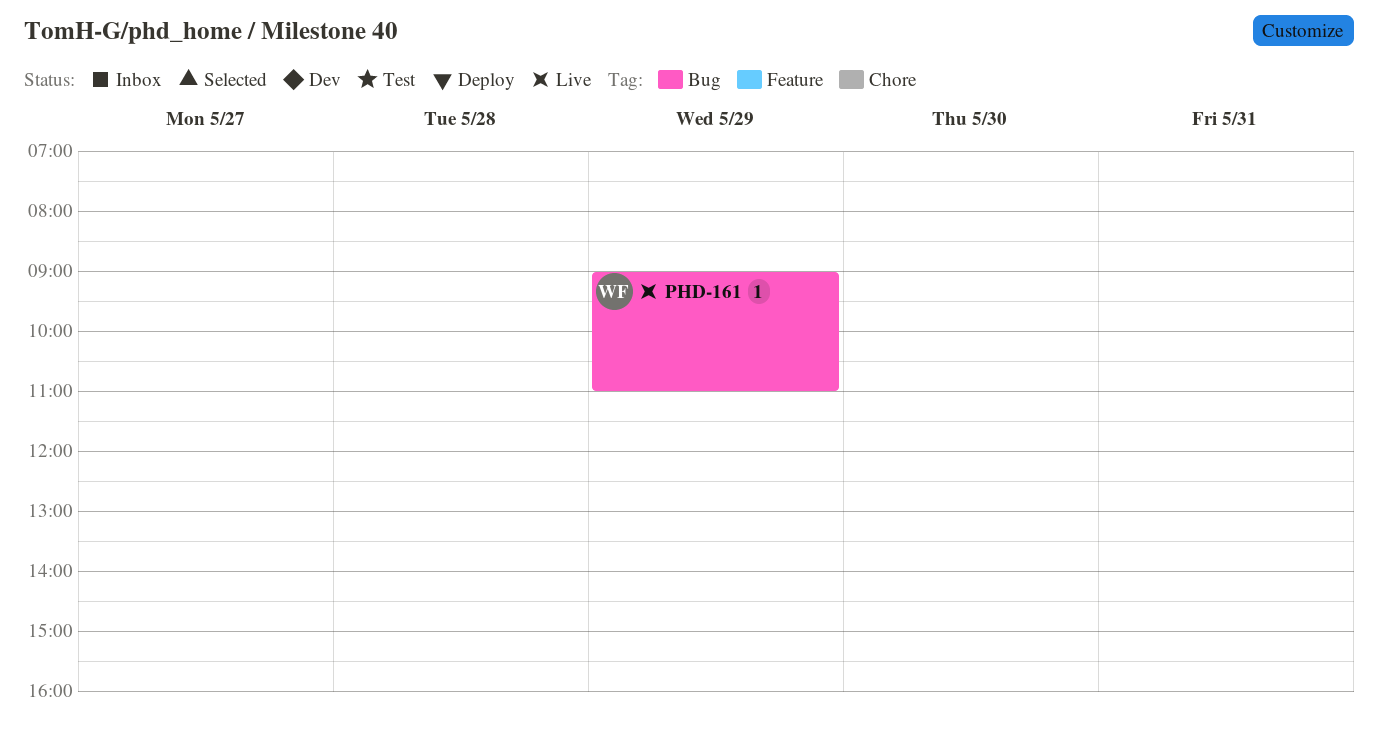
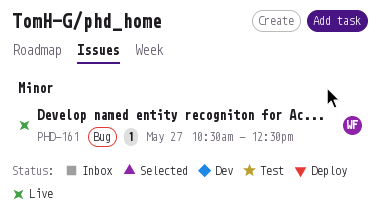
PHD-161, day: May 29 -> May 27
PHD-161, begins: 09:00 -> 10:30
PHD-161, ends: 11:00 -> 12:30

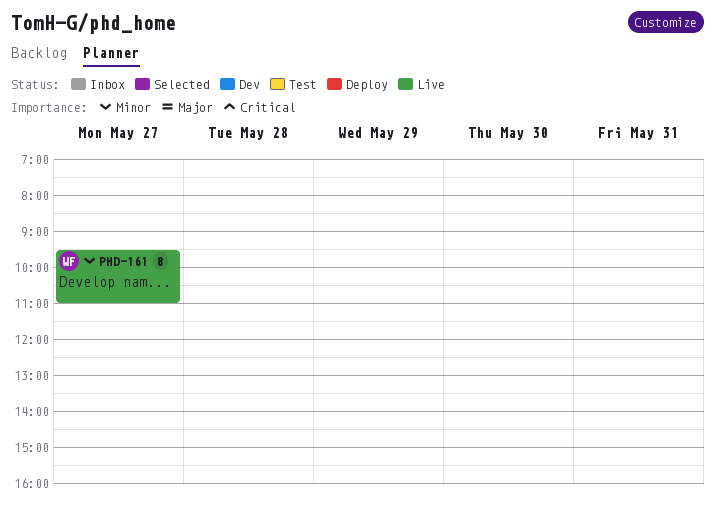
PHD-161, estimate: 1 -> 8
PHD-161, begins: 10:30 -> 09:30
PHD-161, ends: 12:30 -> 11:00

